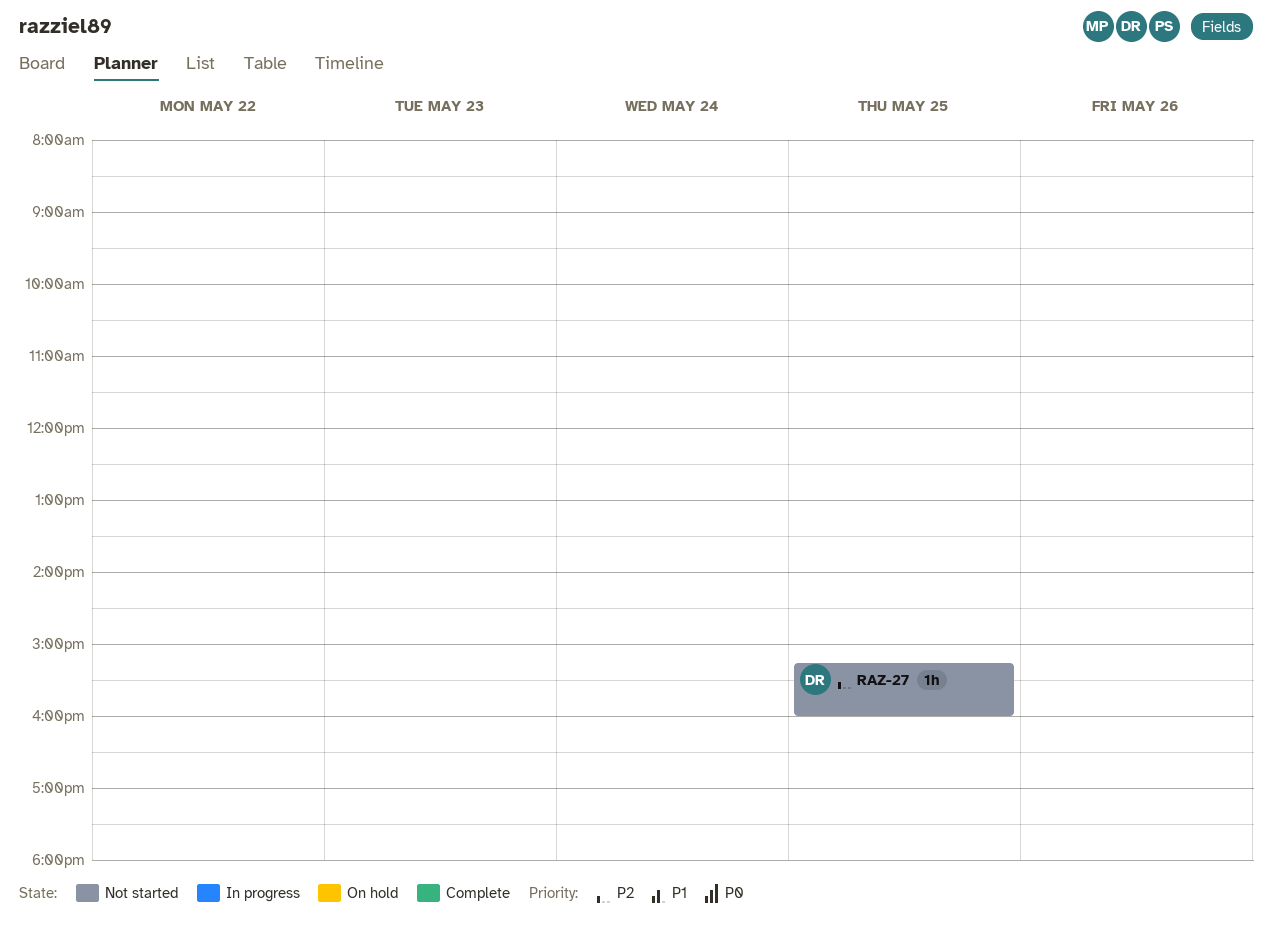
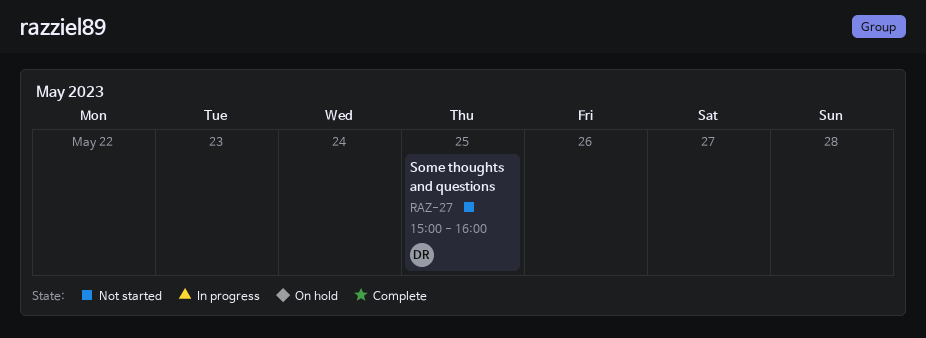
RAZ-27, begins: 15:15 -> 15:00

